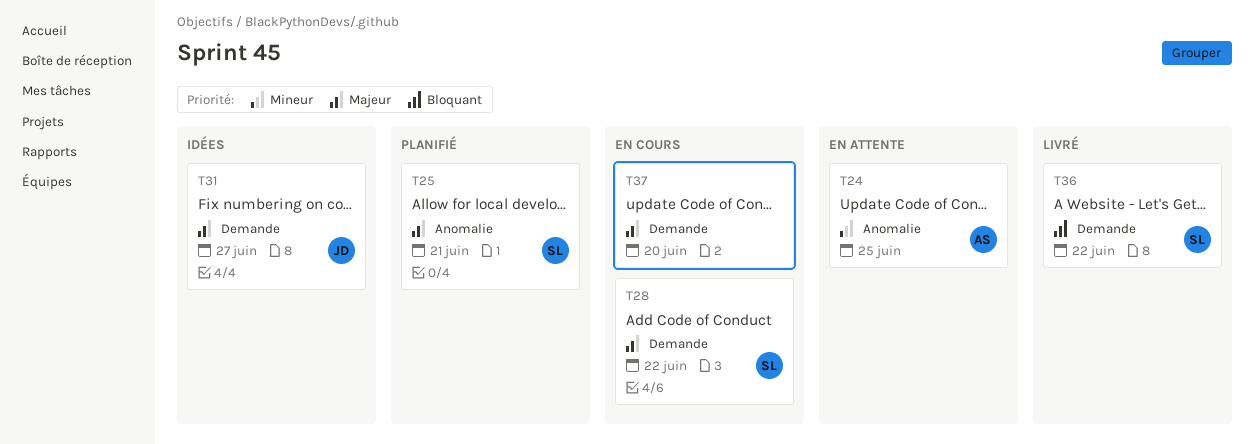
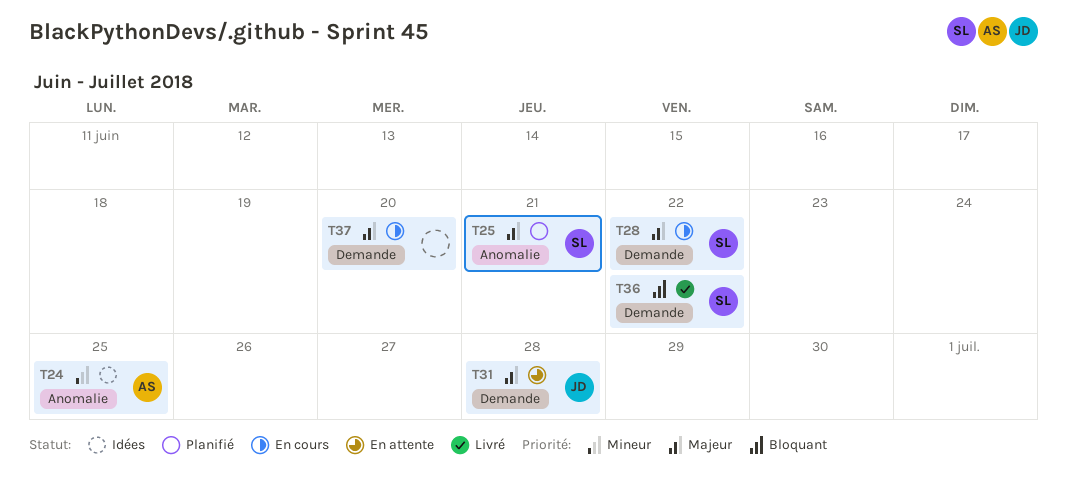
T24, status: En attente -> Idées
T31, status: Idées -> En attente
T31, due: Jun 27 -> Jun 28

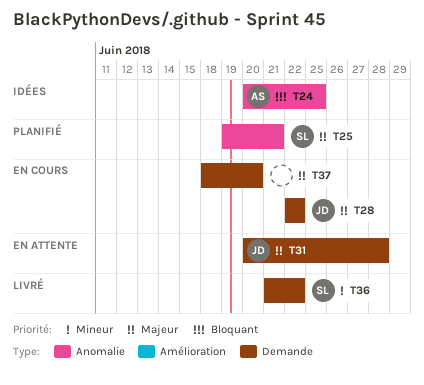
T24, priority: Mineur -> Bloquant
T28, owner: SL -> JD
T36, priority: Bloquant -> Mineur

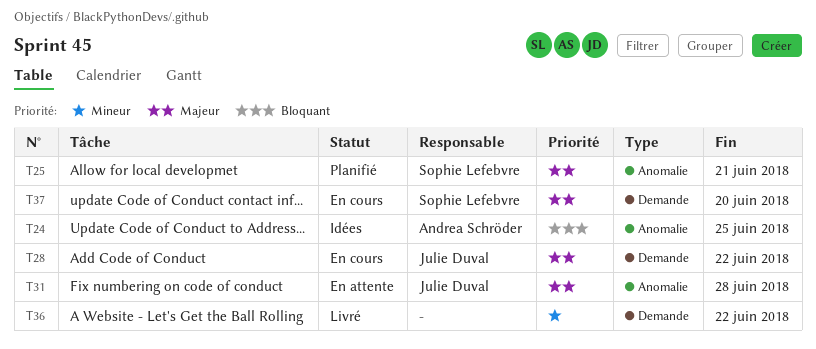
T31, label: Demande -> Anomalie
T36, owner: Sophie Lefebvre -> none
T37, owner: none -> Sophie Lefebvre

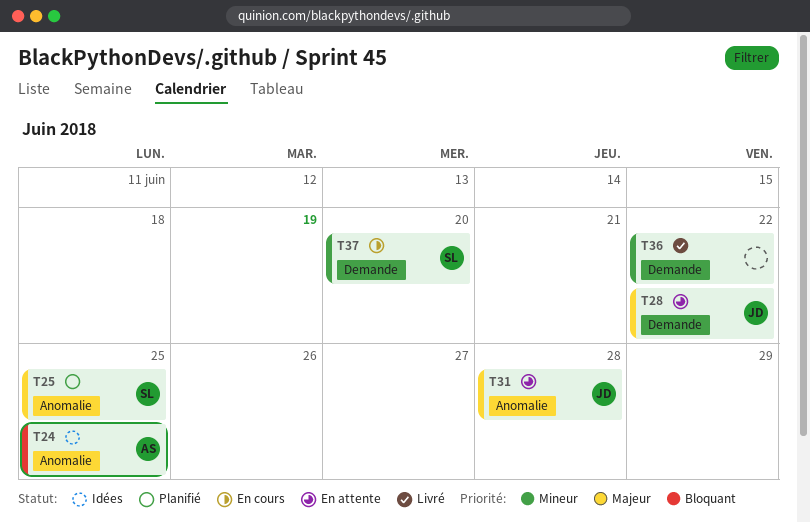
T25, due: Jun 21 -> Jun 25
T28, status: En cours -> En attente
T37, priority: Majeur -> Mineur

